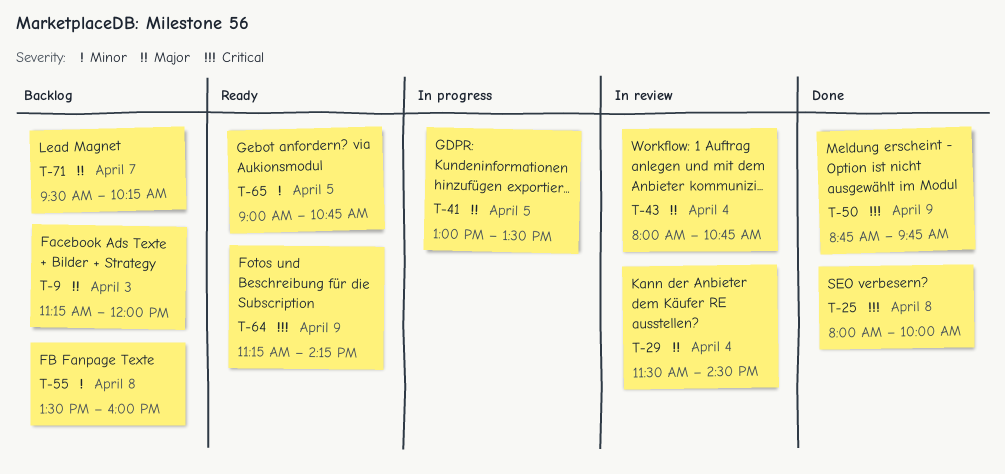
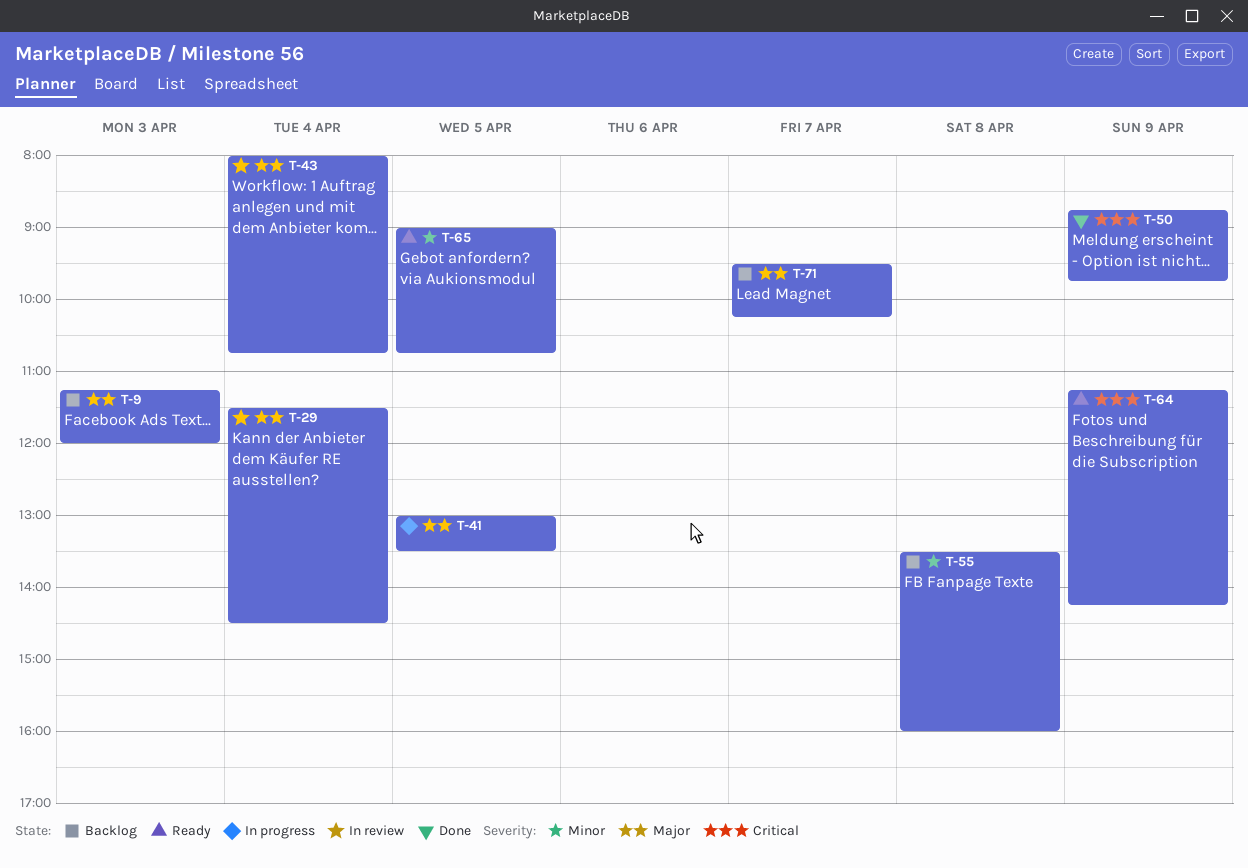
T-25: present -> none

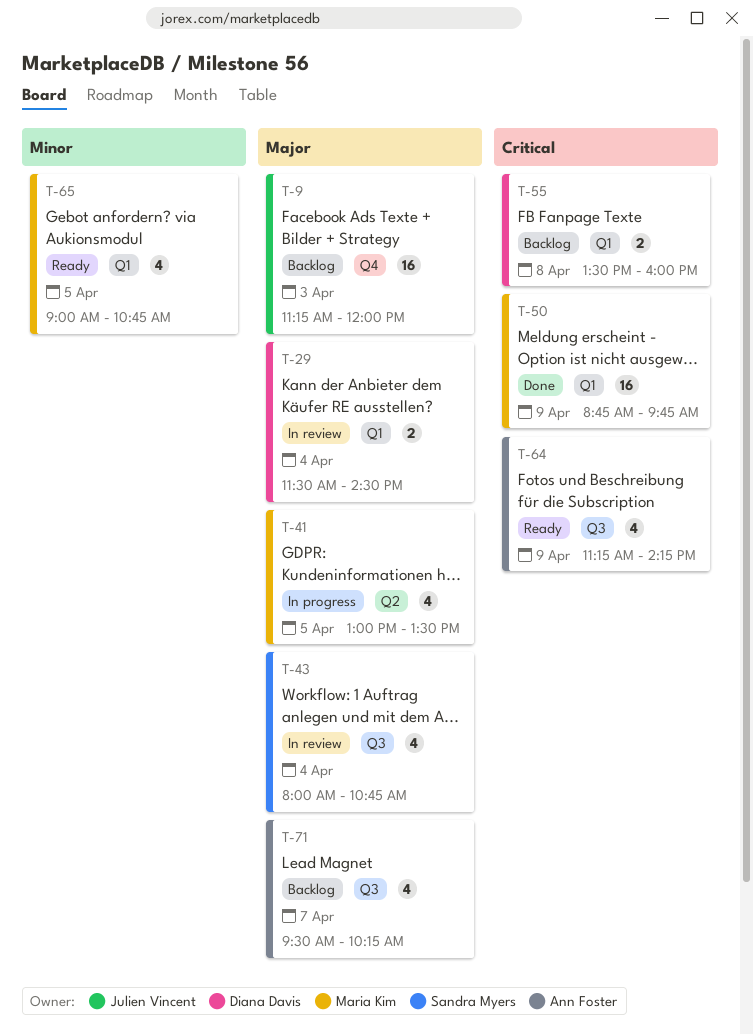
T-55, priority: Minor -> Critical

